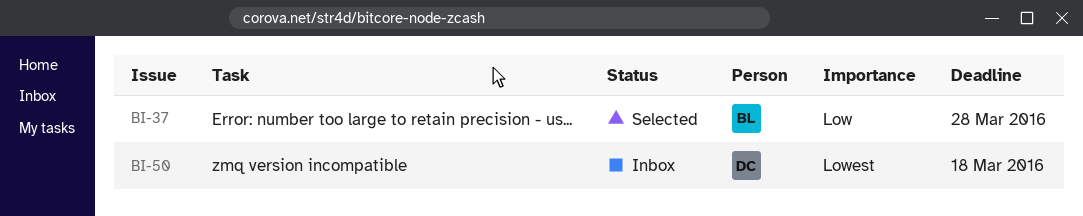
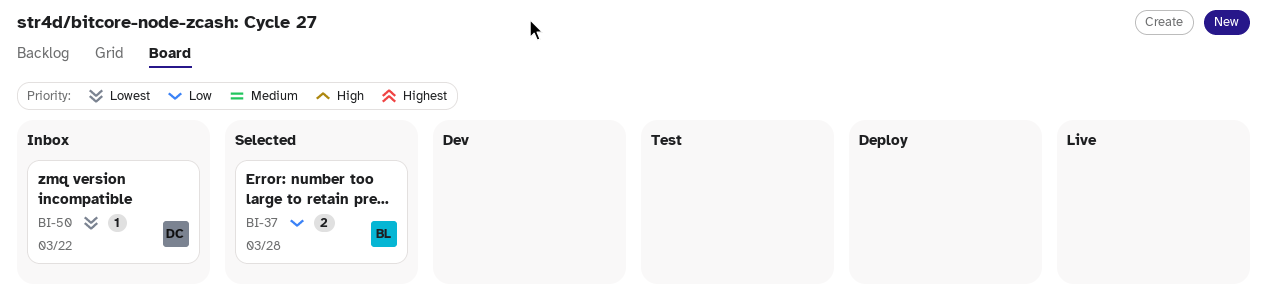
BI-50, due: Mar 18 -> Mar 22

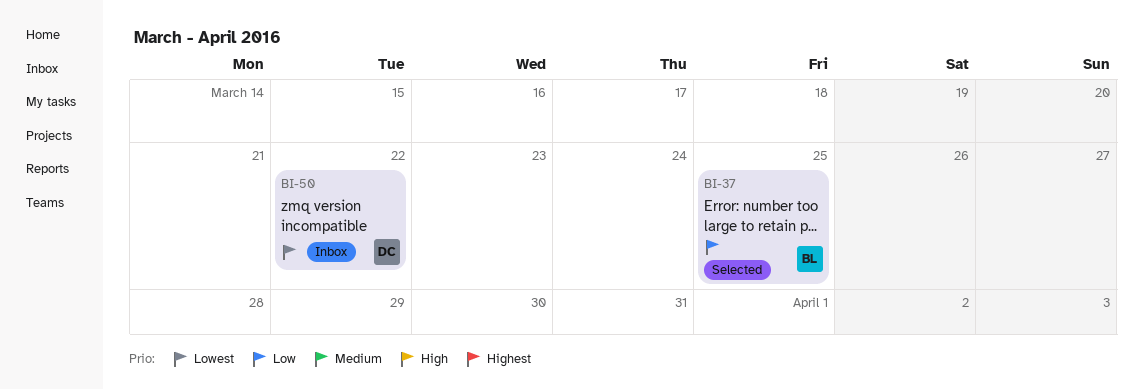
BI-37, due: Mar 28 -> Mar 25

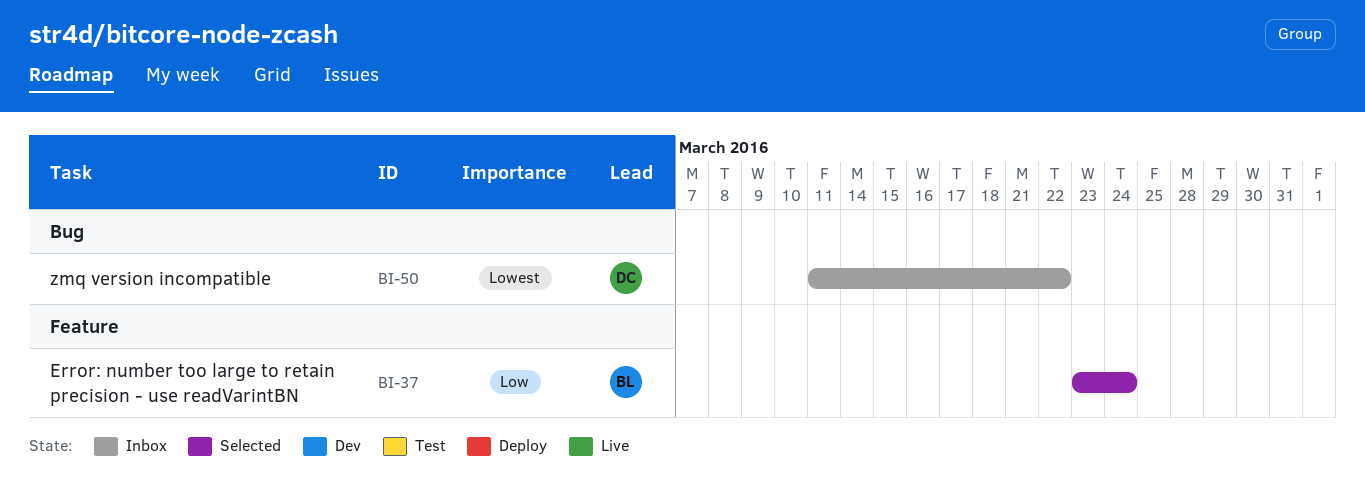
BI-37, due: Mar 25 -> Mar 24

